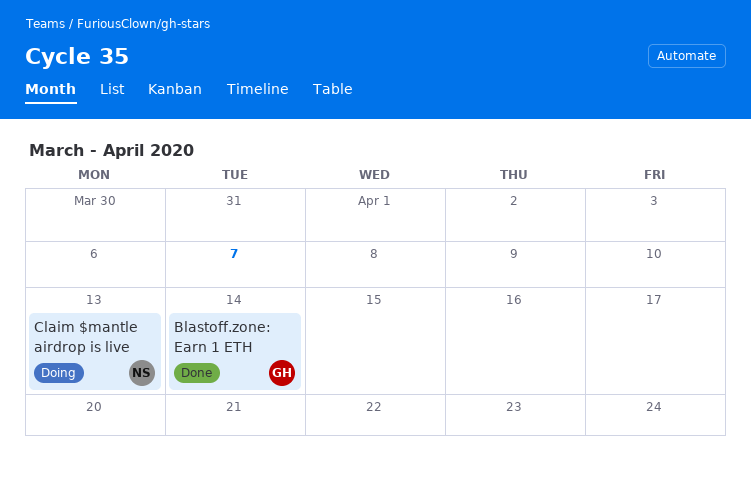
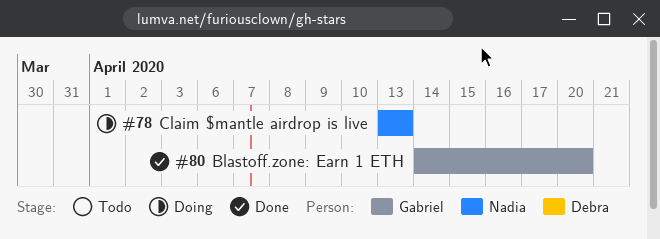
Blastoff.zone: Earn 1 ETH, due: Apr 14 -> Apr 20

